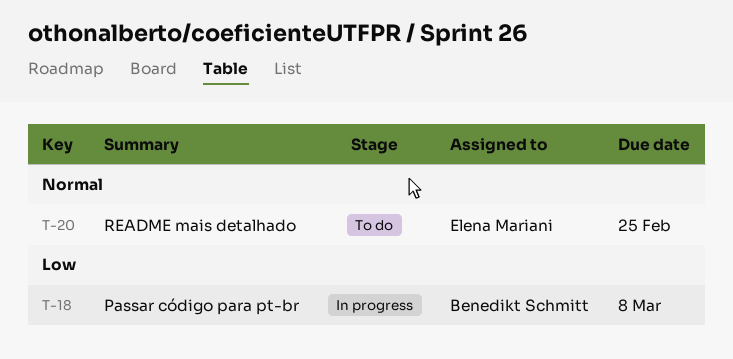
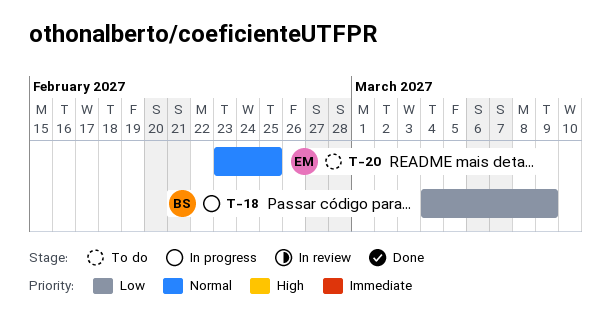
T-18, due: Mar 8 -> Mar 9

